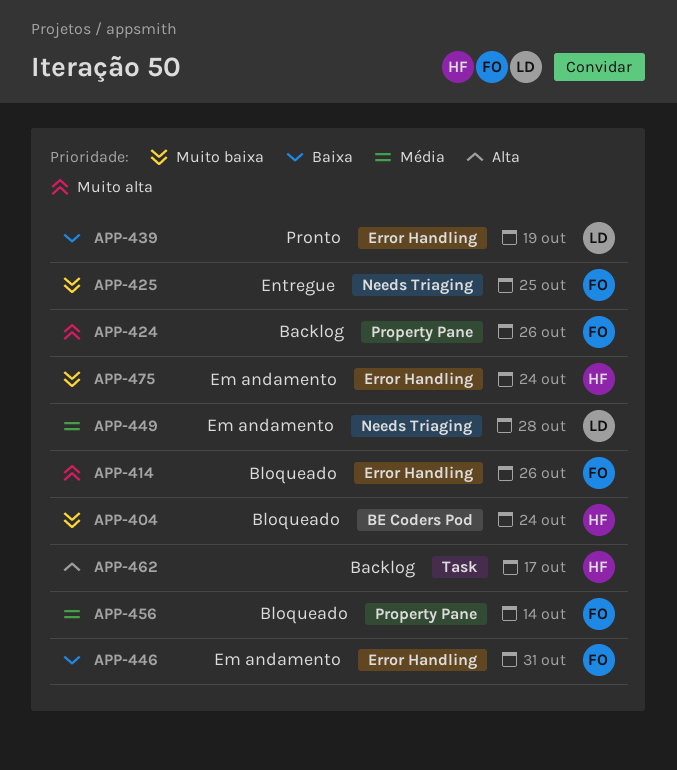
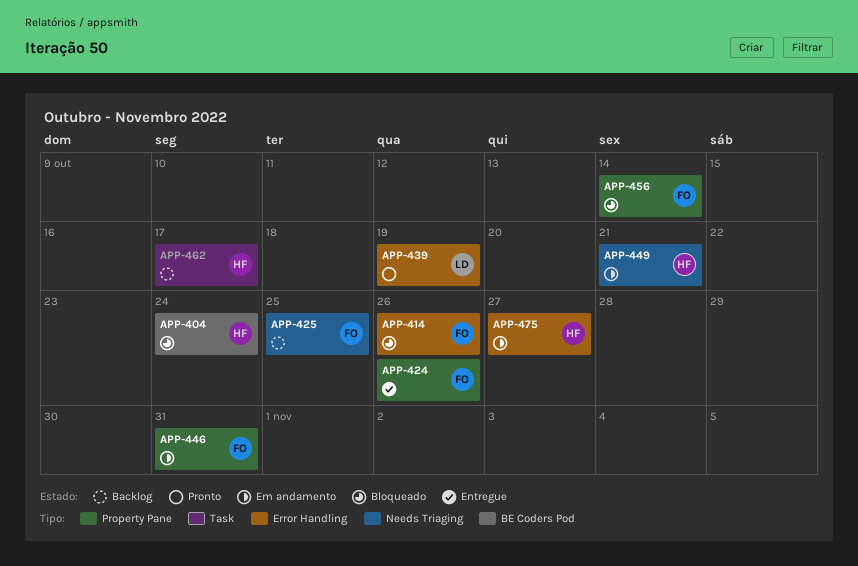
APP-424, status: Backlog -> Entregue
APP-425, status: Entregue -> Backlog
APP-446, label: Error Handling -> Property Pane
APP-449, owner: LD -> HF
APP-449, due: Oct 28 -> Oct 21
APP-475, due: Oct 24 -> Oct 27

